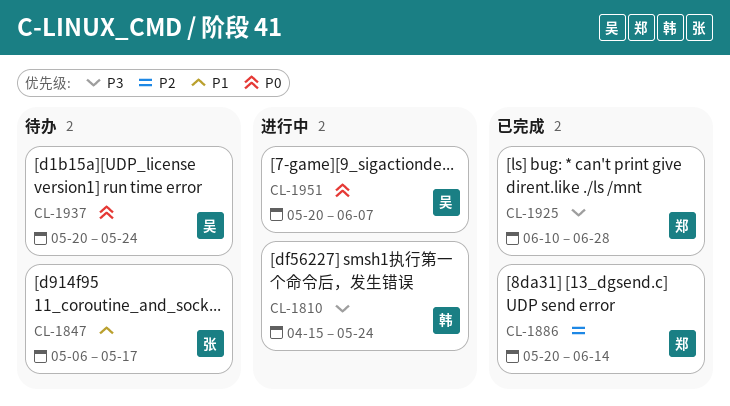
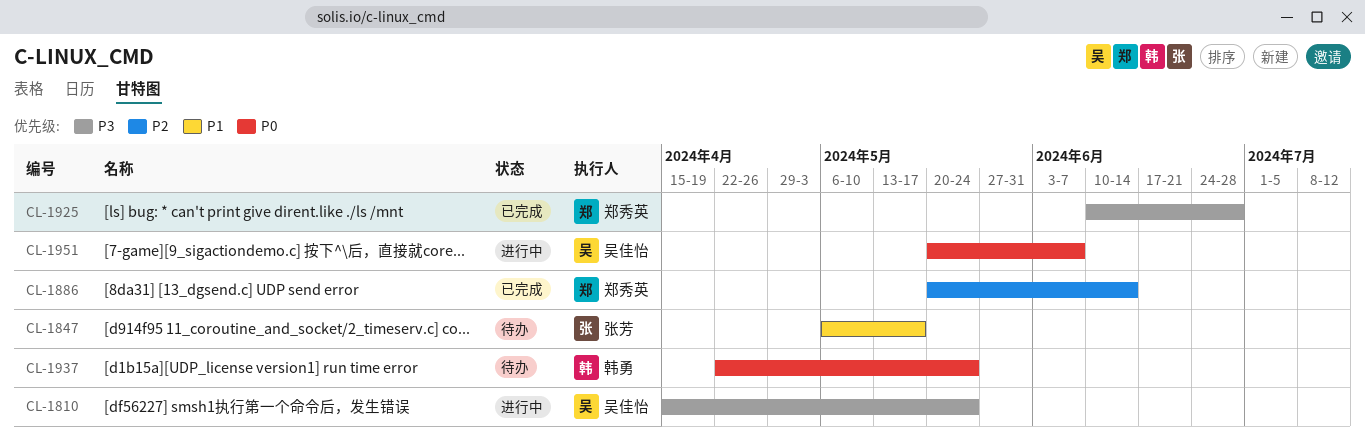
CL-1810, owner: 韩勇 -> 吴佳怡
CL-1937, owner: 吴佳怡 -> 韩勇
CL-1937, start: May 20 -> Apr 22

